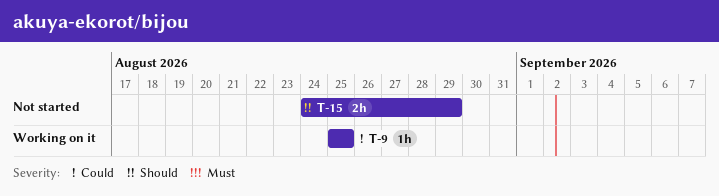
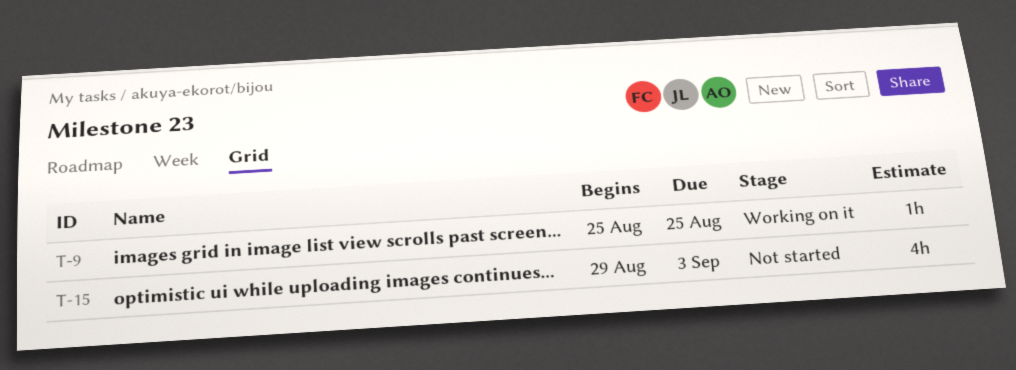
T-15, estimate: 2h -> 4h
T-15, start: Aug 24 -> Aug 29
T-15, due: Aug 29 -> Sep 3

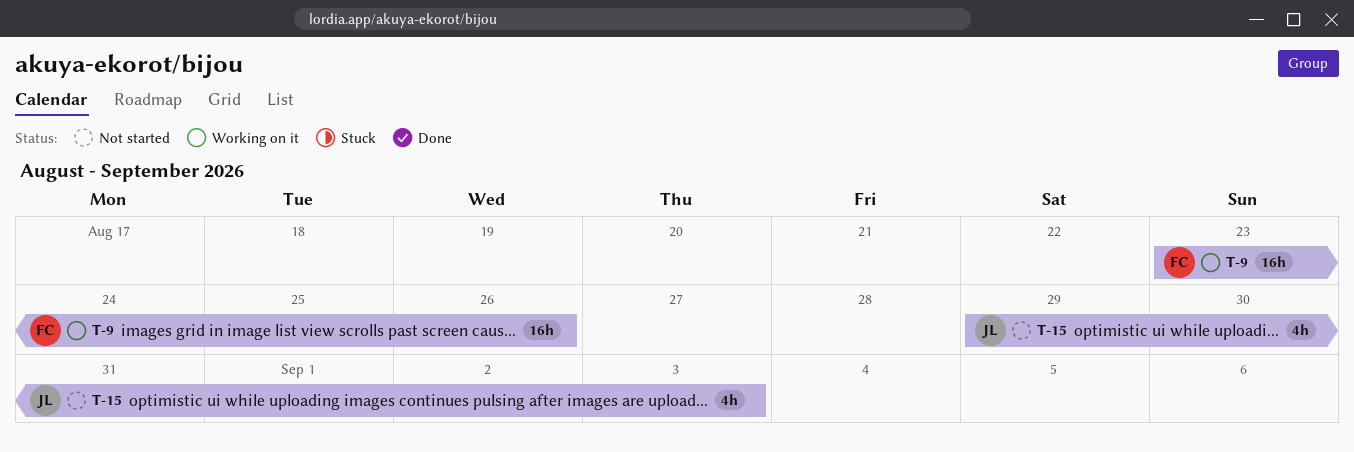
T-9, estimate: 1h -> 16h
T-9, start: Aug 25 -> Aug 23
T-9, due: Aug 25 -> Aug 26

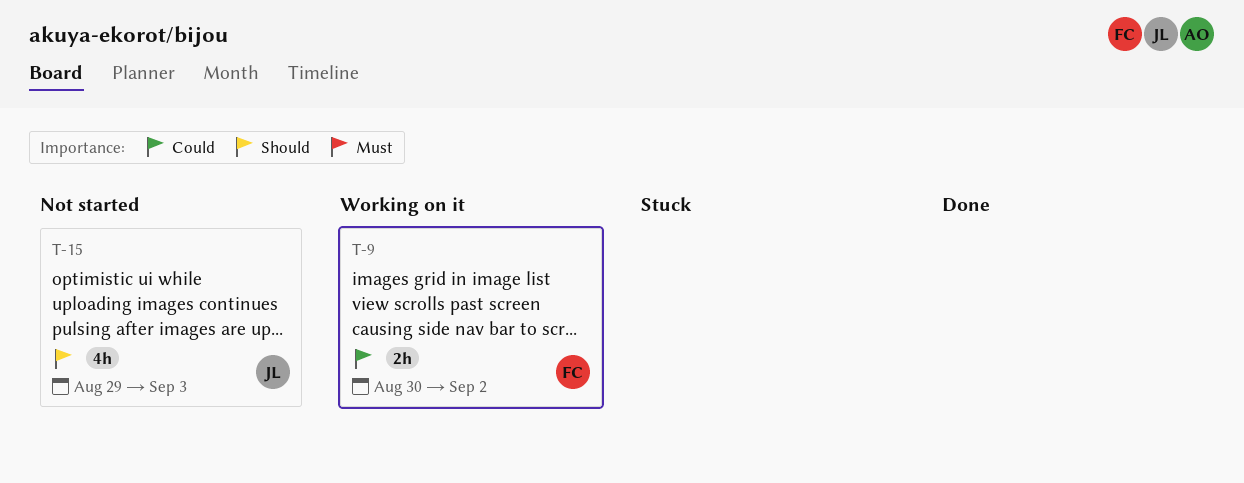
T-9, estimate: 16h -> 2h
T-9, start: Aug 23 -> Aug 30
T-9, due: Aug 26 -> Sep 2

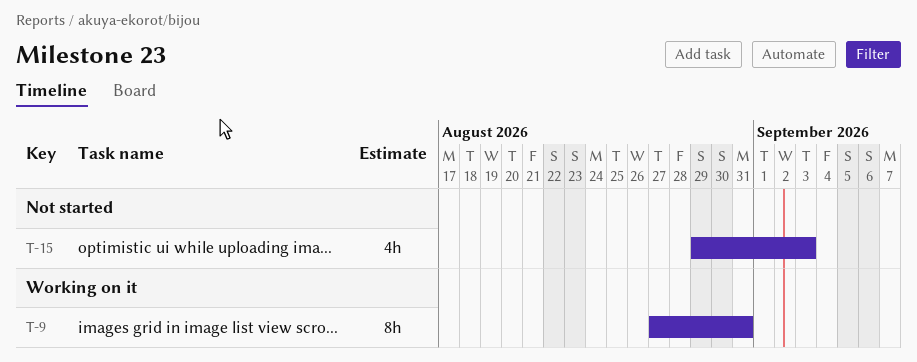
T-9, estimate: 2h -> 8h
T-9, start: Aug 30 -> Aug 27
T-9, due: Sep 2 -> Aug 31

